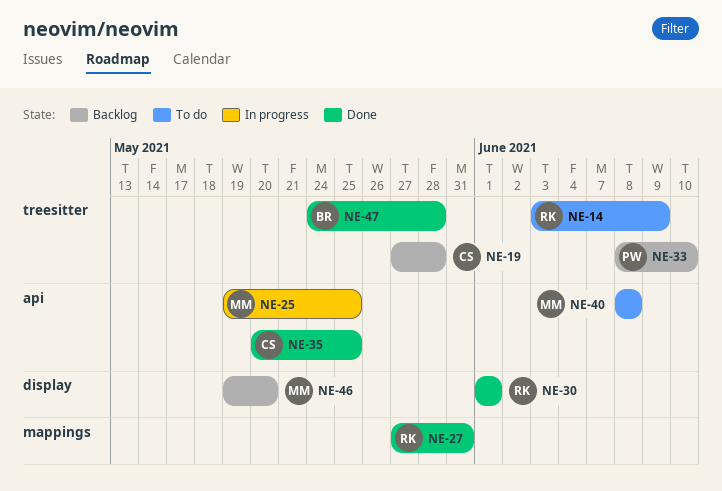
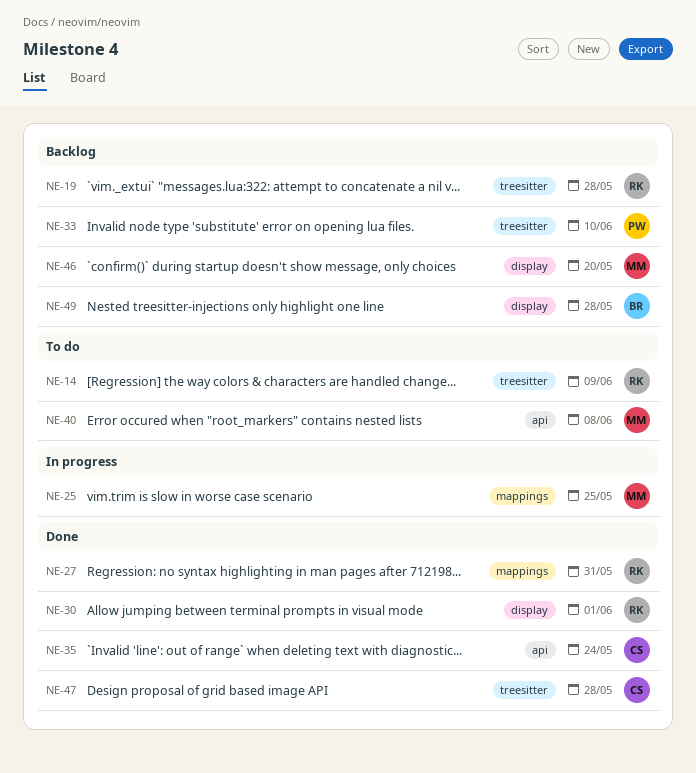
NE-19, owner: CS -> RK
NE-25, label: api -> mappings
NE-35, due: May 25 -> May 24
NE-47, owner: BR -> CS
NE-49: none -> present

